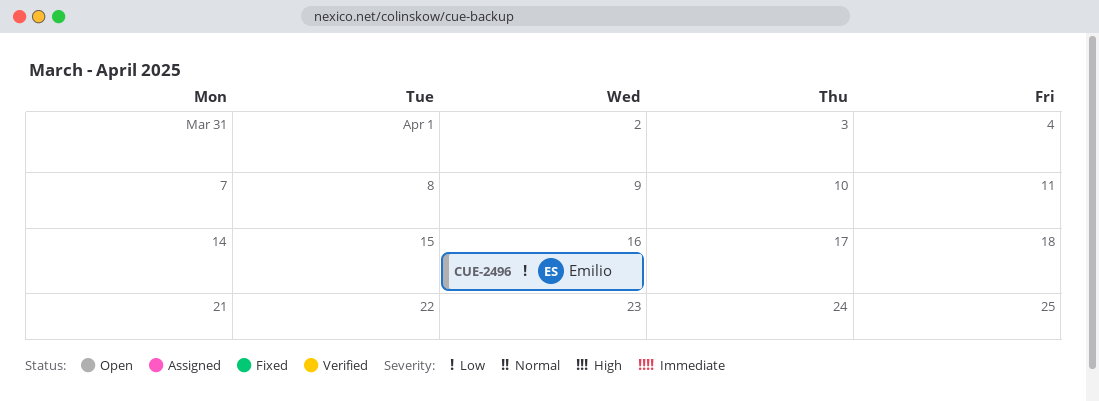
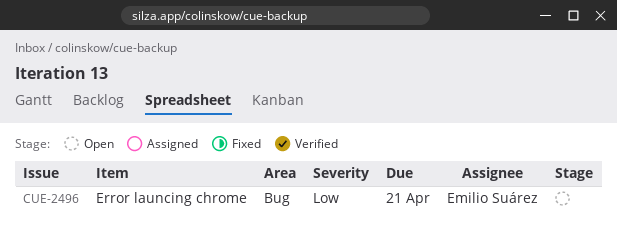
CUE-2496, due: Apr 16 -> Apr 21

